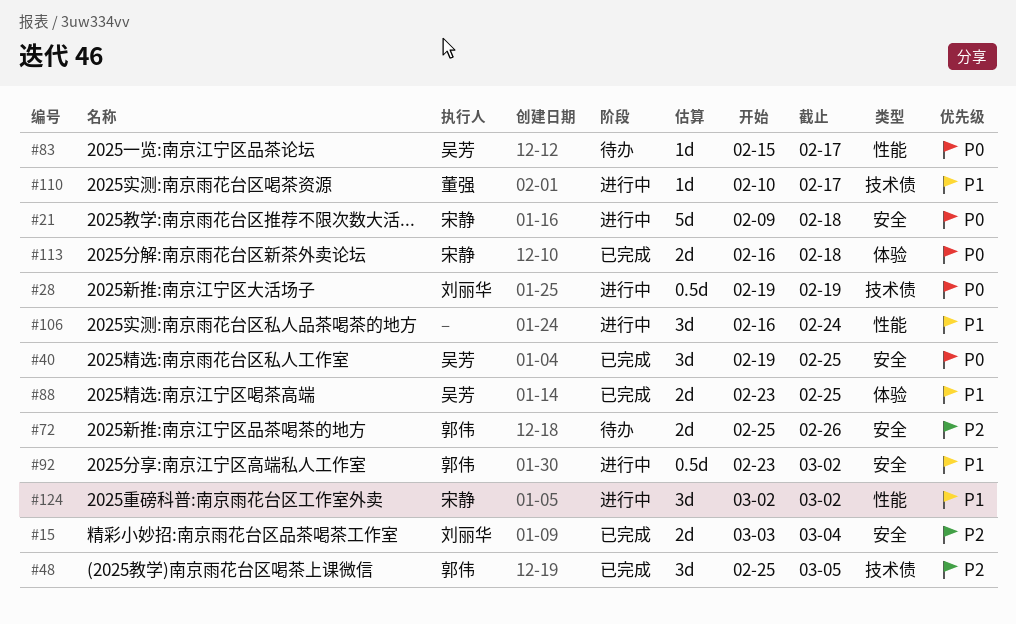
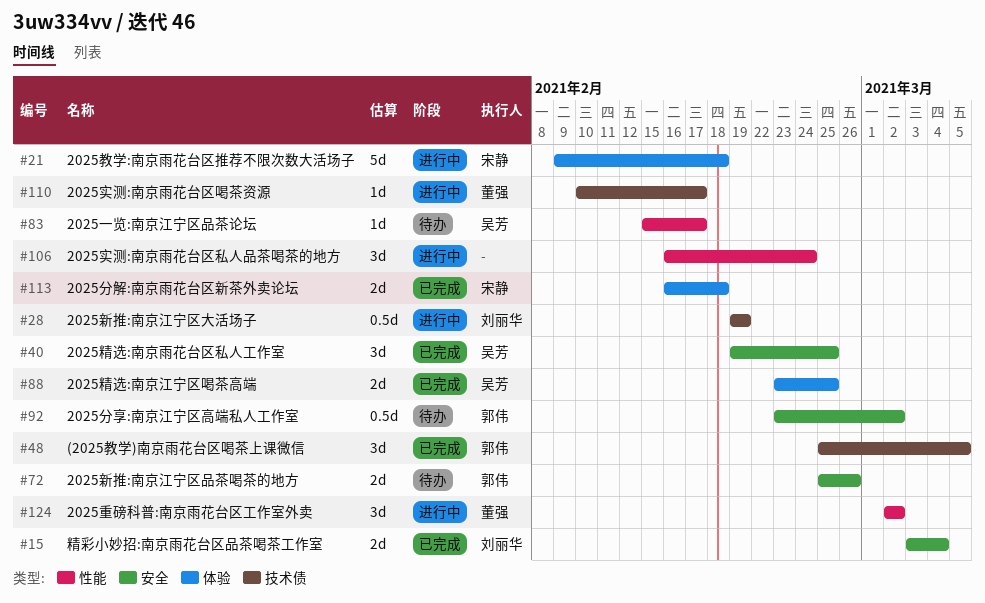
#21, label: 安全 -> 体验
#92, status: 进行中 -> 待办
#124, owner: 宋静 -> 董强

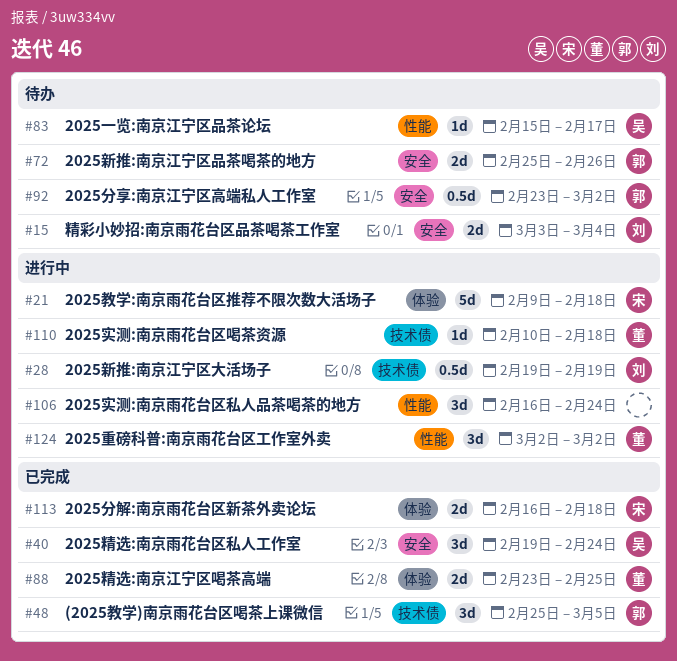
#15, status: 已完成 -> 待办
#40, due: Feb 25 -> Feb 24
#88, owner: 吴芳 -> 董强
#110, due: Feb 17 -> Feb 18

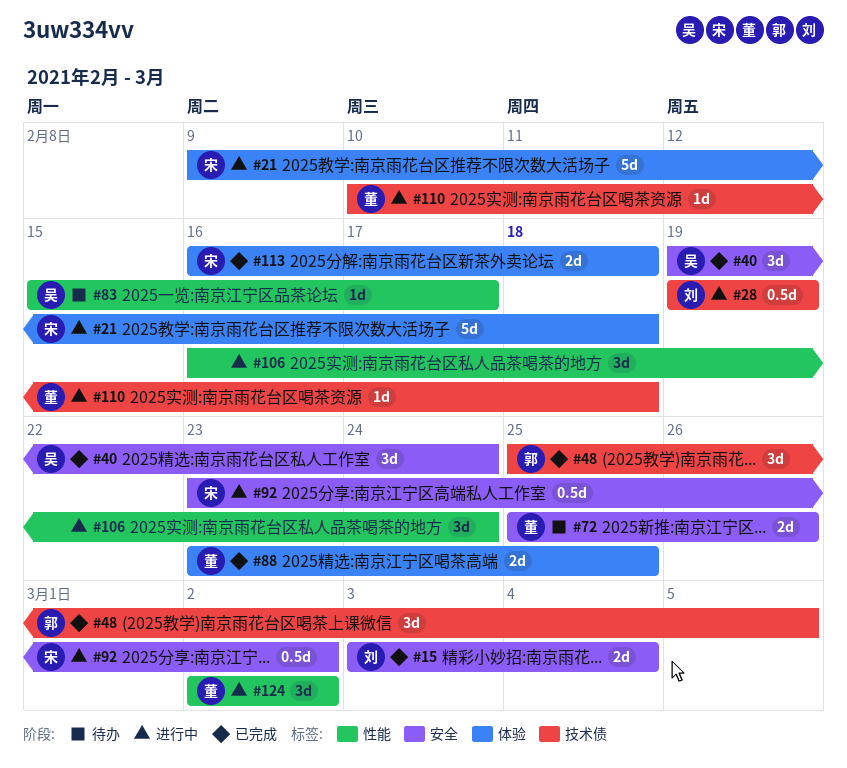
#15, status: 待办 -> 已完成
#72, owner: 郭 -> 董
#92, status: 待办 -> 进行中
#92, owner: 郭 -> 宋

